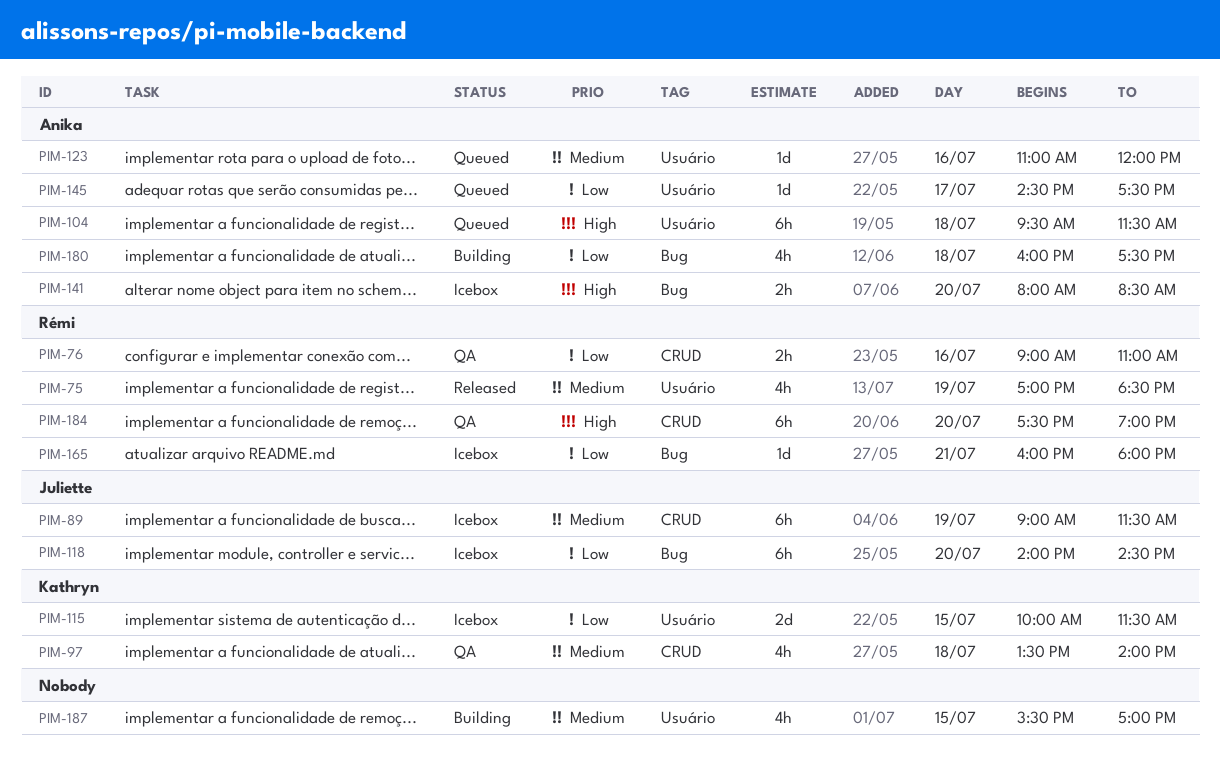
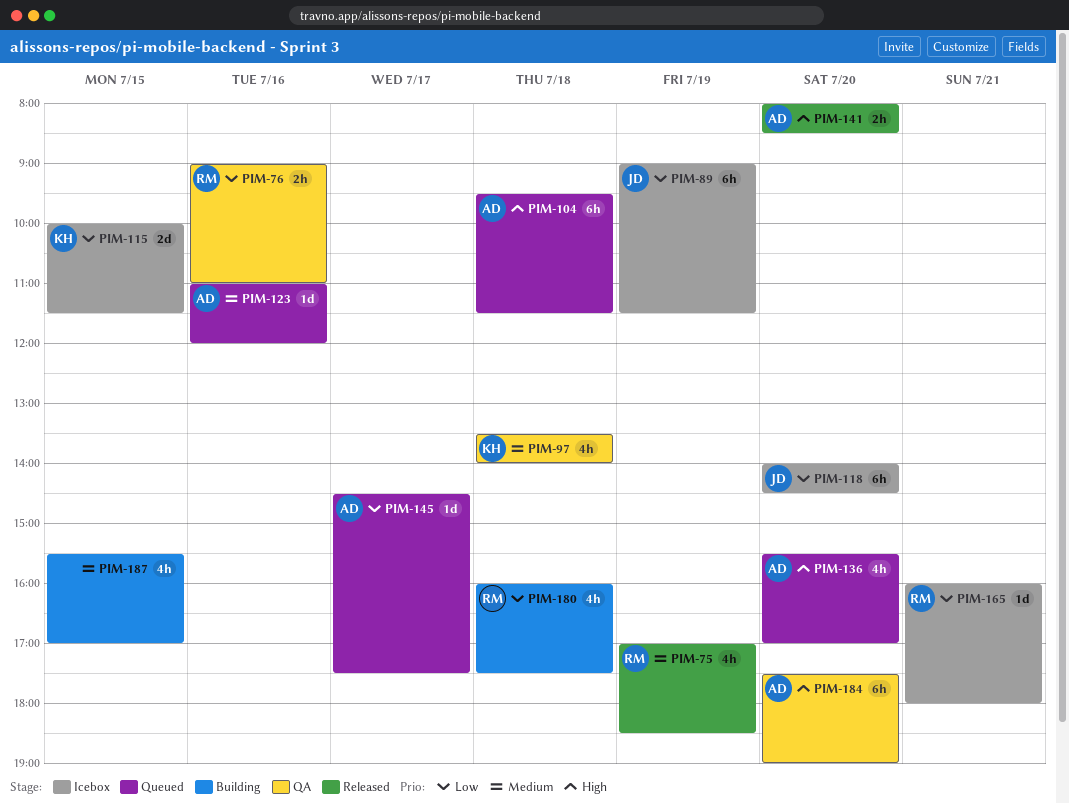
PIM-89, priority: Medium -> Low
PIM-136: none -> present
PIM-141, status: Icebox -> Released
PIM-180, owner: Anika -> Rémi
PIM-184, owner: Rémi -> Anika

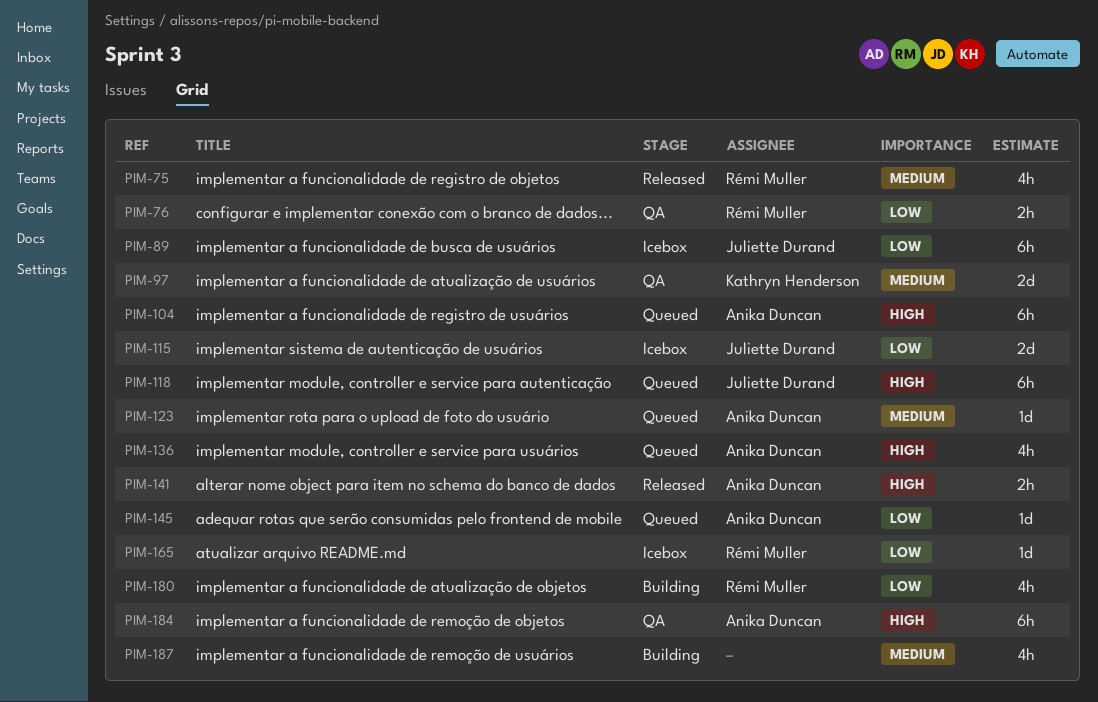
PIM-97, estimate: 4h -> 2d
PIM-115, owner: Kathryn Henderson -> Juliette Durand
PIM-118, status: Icebox -> Queued
PIM-118, priority: Low -> High

